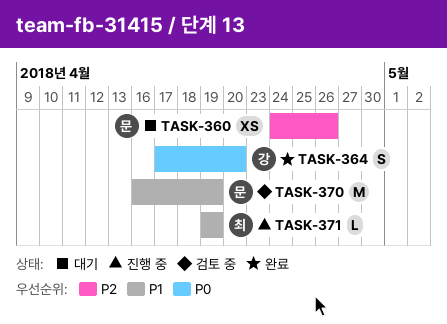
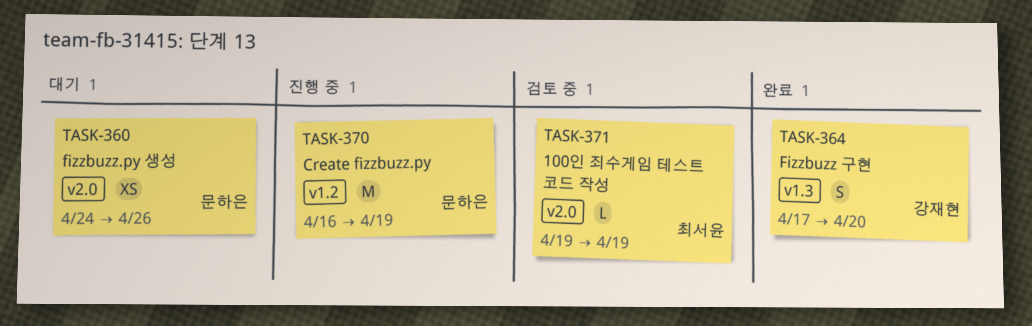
TASK-370, status: 검토 중 -> 진행 중
TASK-371, status: 진행 중 -> 검토 중

